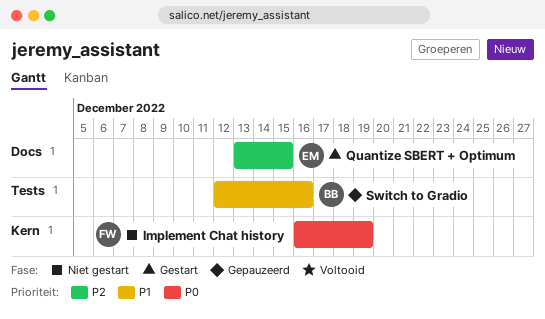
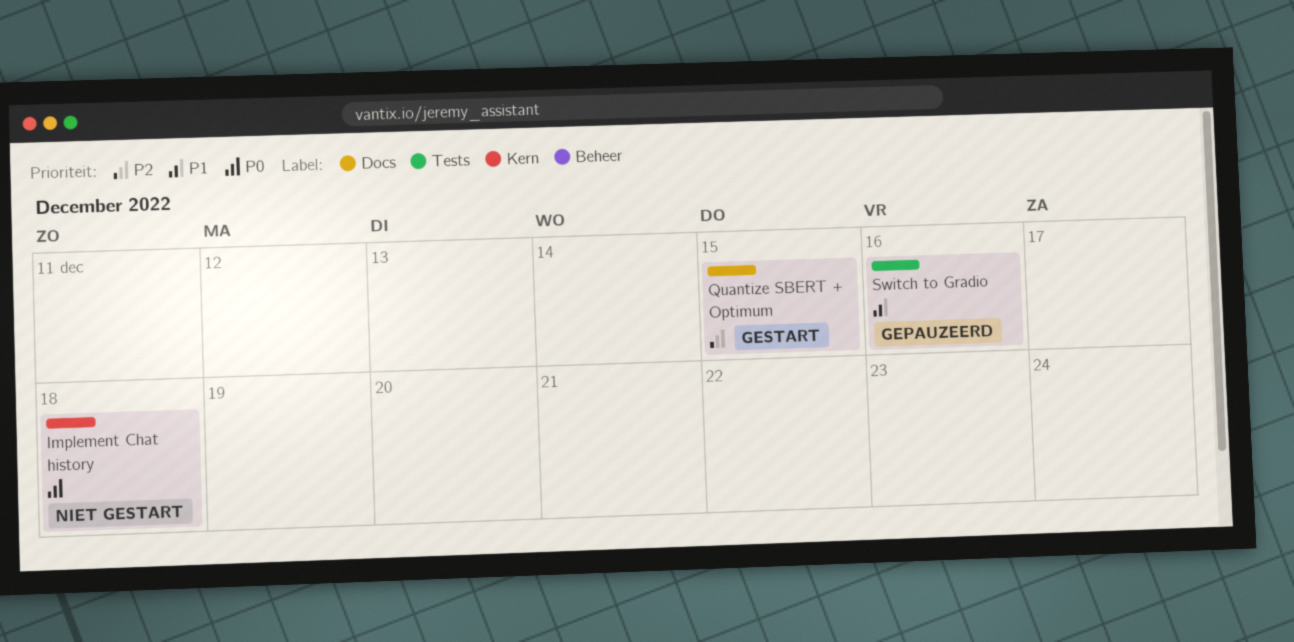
Implement Chat history, due: Dec 19 -> Dec 18

